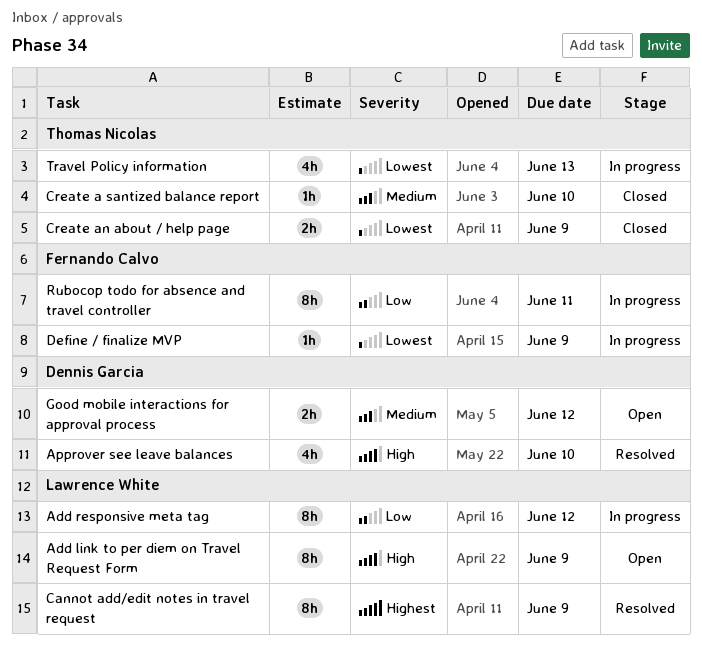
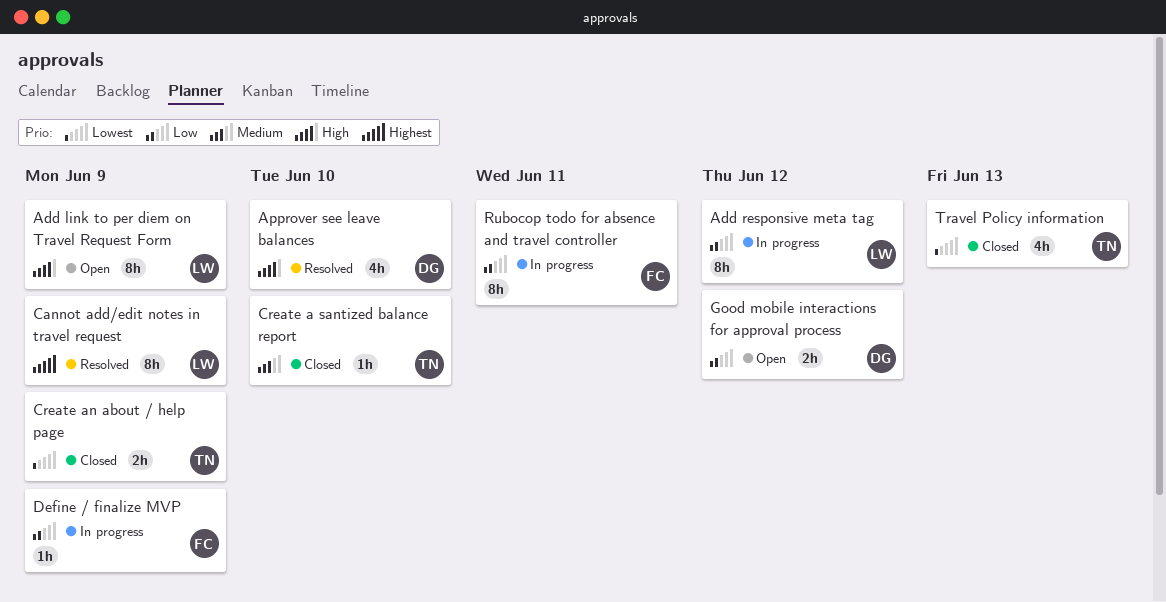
Define / finalize MVP, priority: Lowest -> Low
Good mobile interactions for approval process, priority: Medium -> Low
Travel Policy information, status: In progress -> Closed

